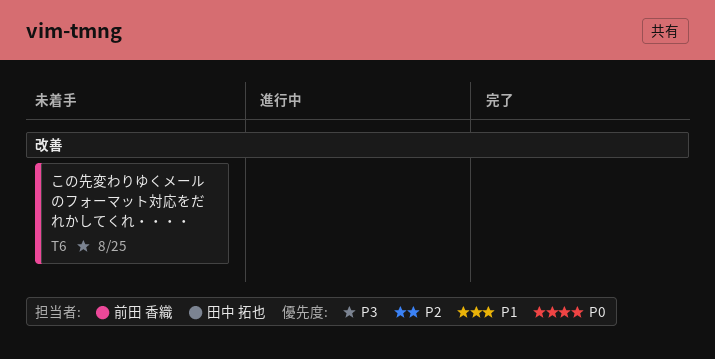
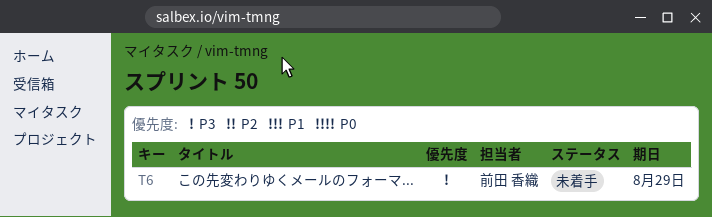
T6, due: Aug 25 -> Aug 29

